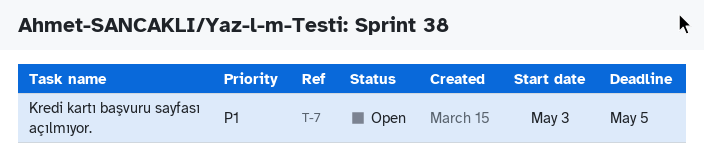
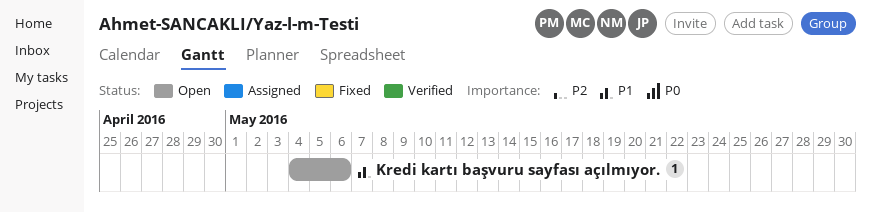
Kredi kartı başvuru sayfası açılmıyor., start: May 3 -> May 4
Kredi kartı başvuru sayfası açılmıyor., due: May 5 -> May 6

